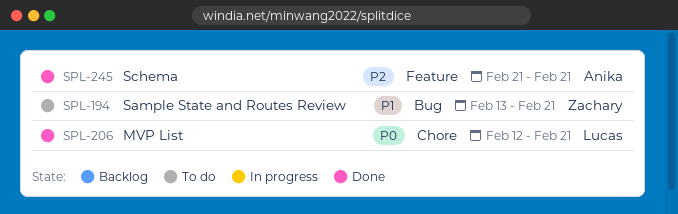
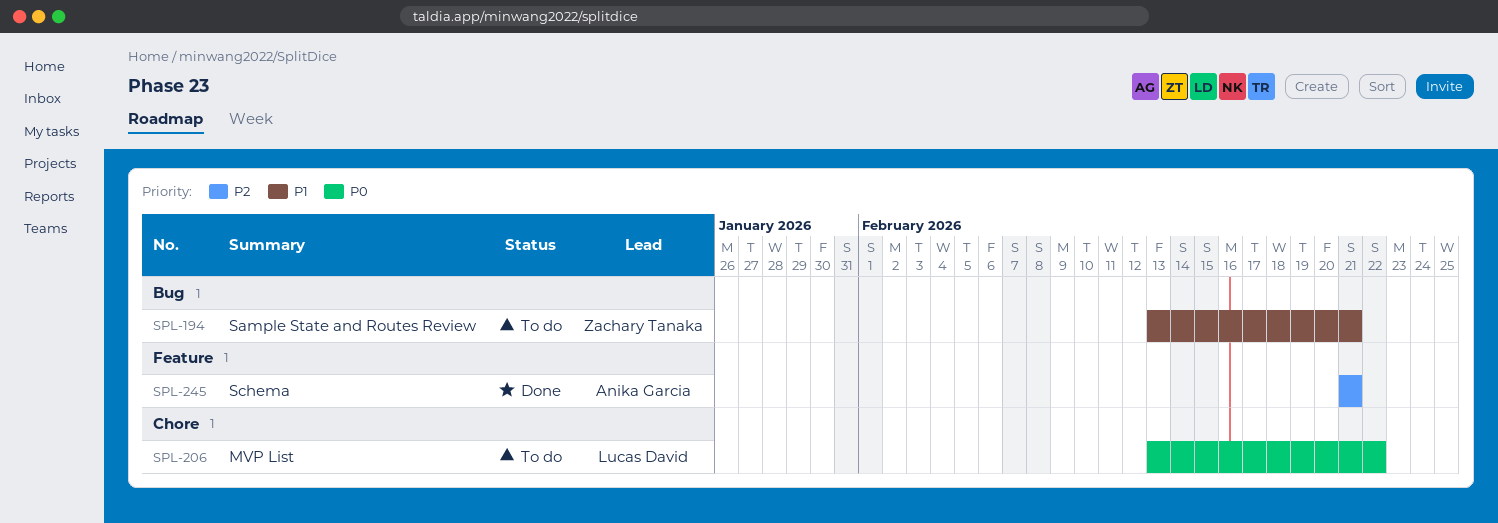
SPL-206, status: Done -> To do
SPL-206, start: Feb 12 -> Feb 13
SPL-206, due: Feb 21 -> Feb 22

